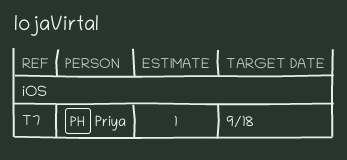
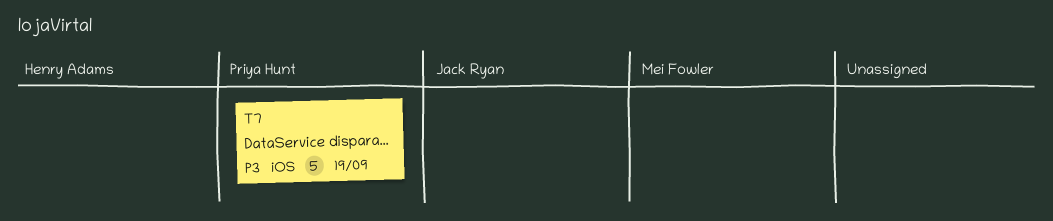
T7, estimate: 1 -> 5
T7, due: Sep 18 -> Sep 19

